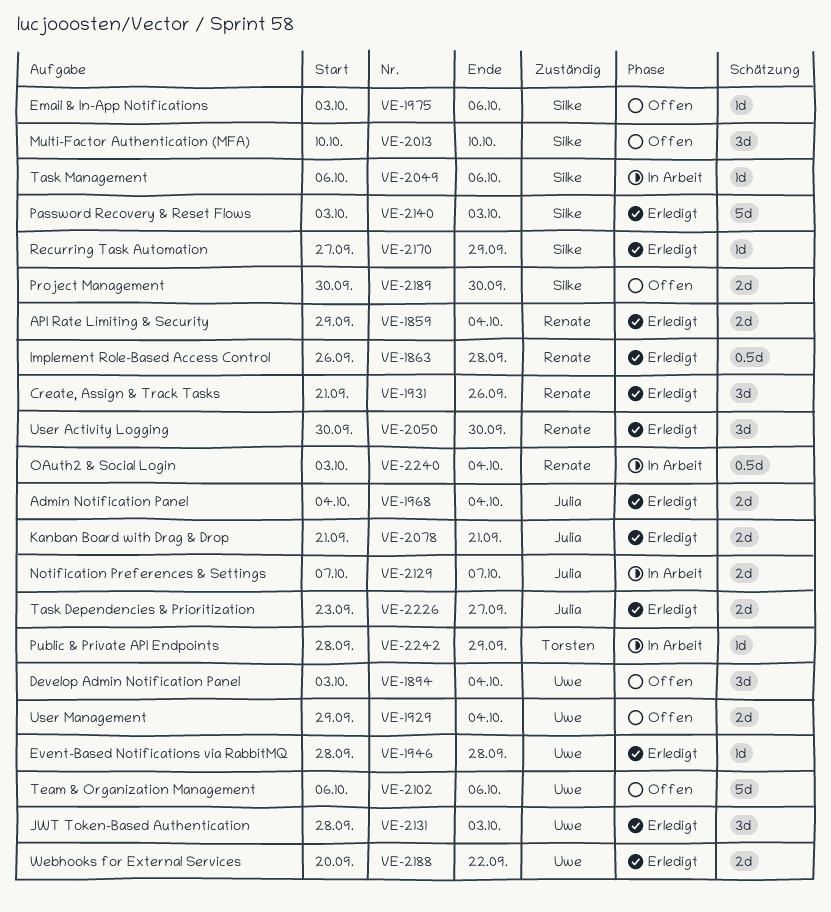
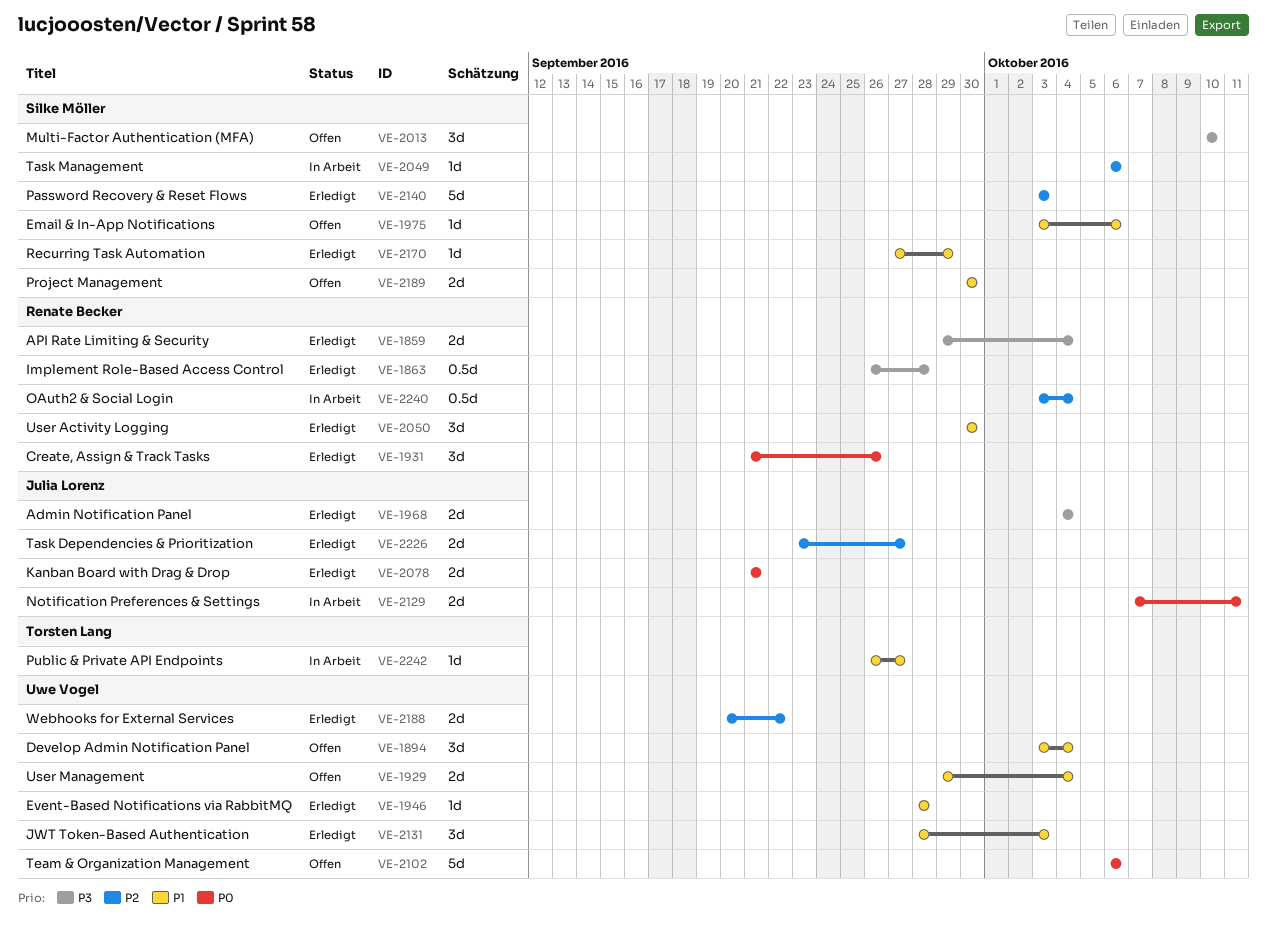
VE-2129, due: Oct 7 -> Oct 11
VE-2242, start: Sep 28 -> Sep 26
VE-2242, due: Sep 29 -> Sep 27

